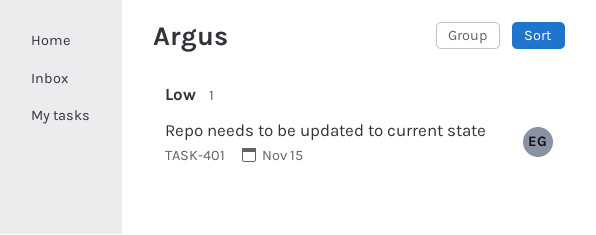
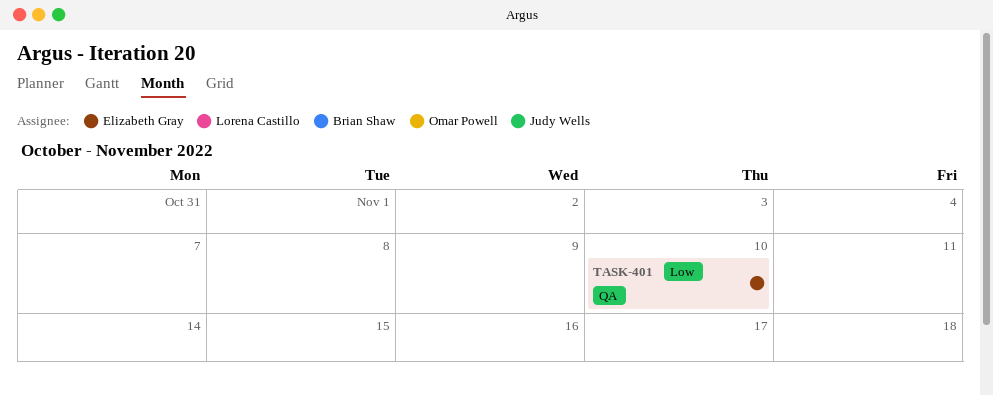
TASK-401, due: Nov 15 -> Nov 10

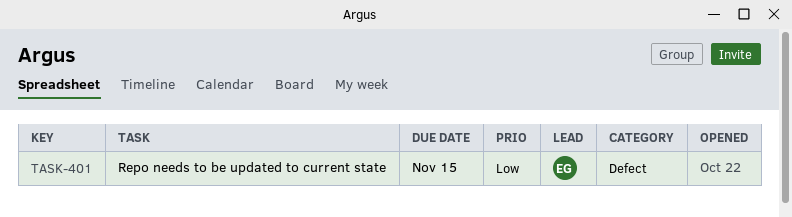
TASK-401, due: Nov 10 -> Nov 15

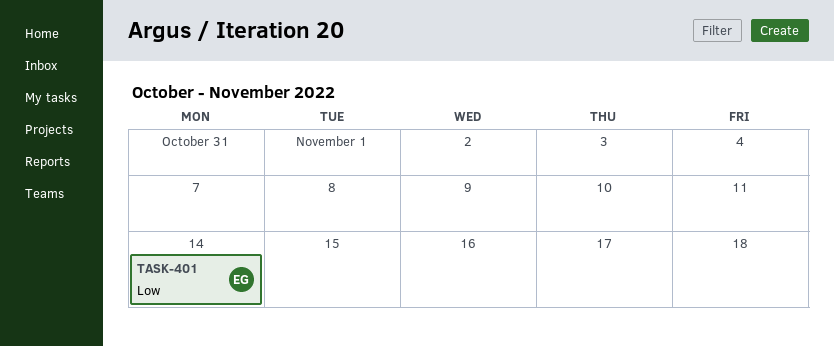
TASK-401, due: Nov 15 -> Nov 14

